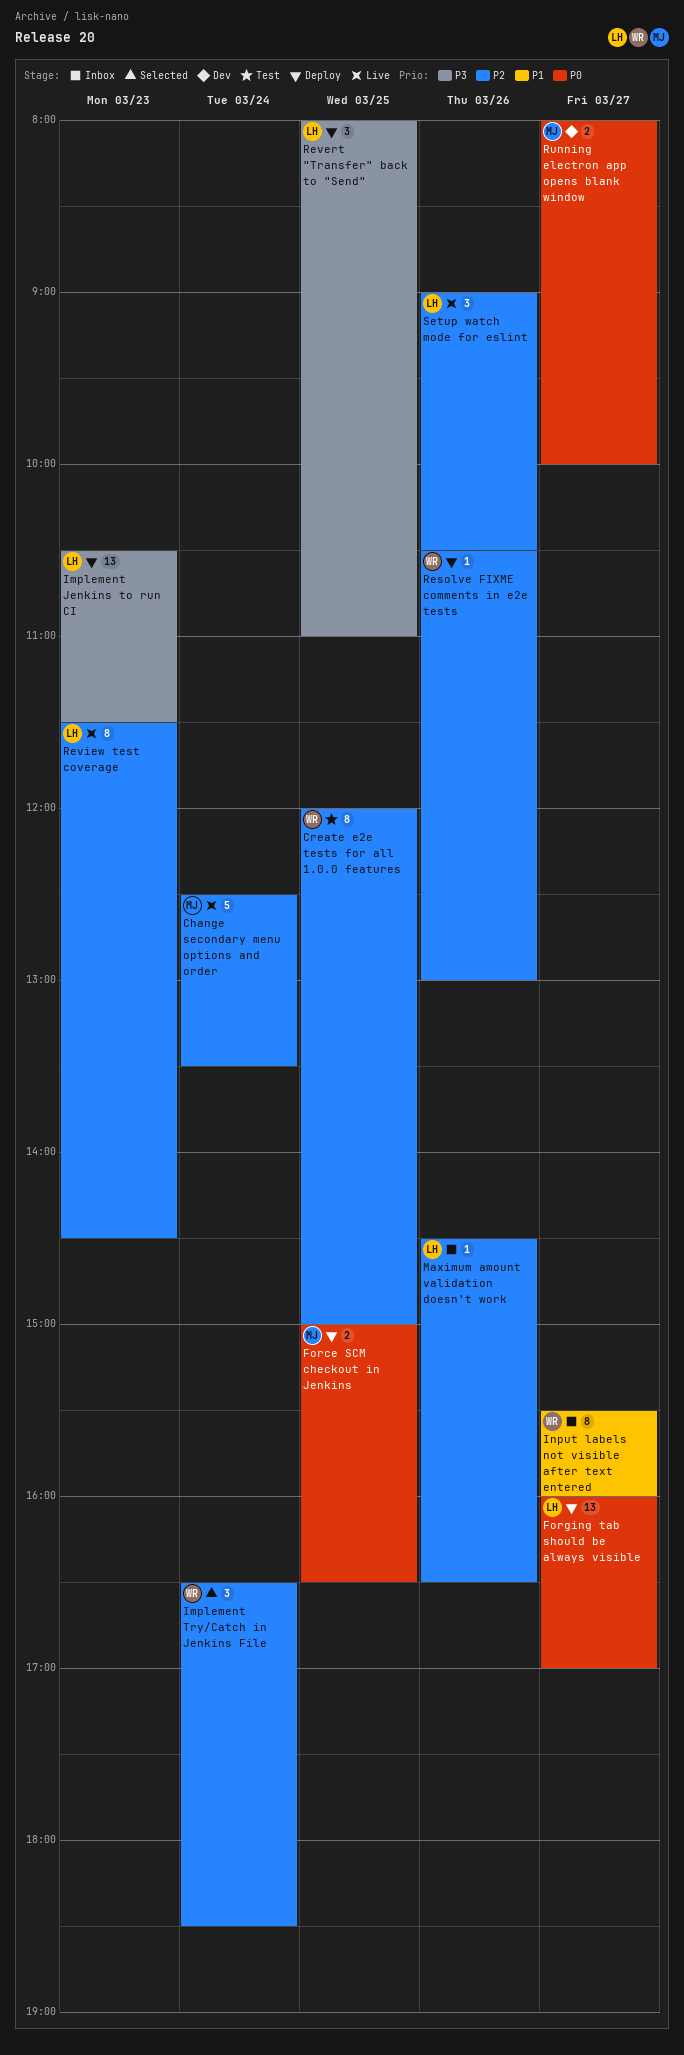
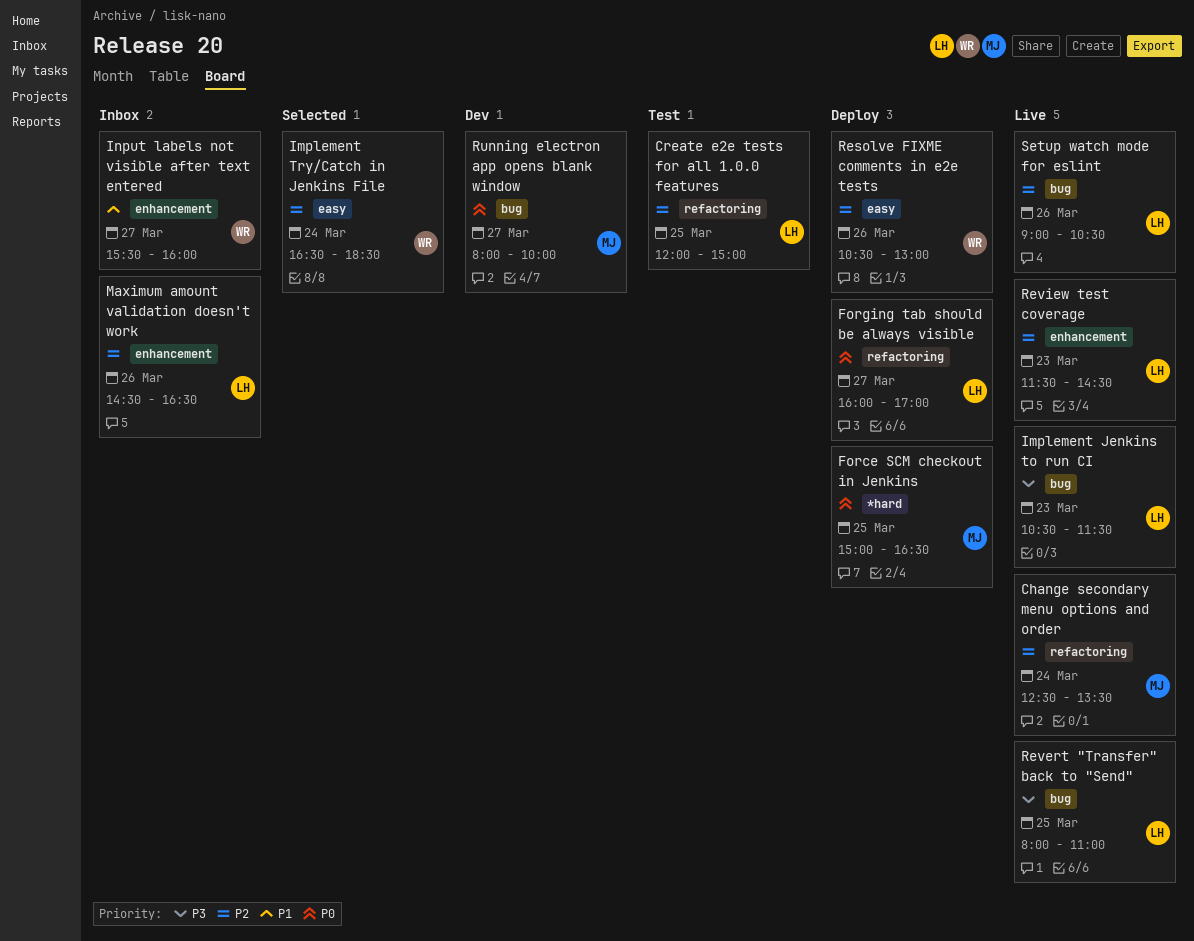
Create e2e tests for all 1.0.0 features, owner: WR -> LH
Implement Jenkins to run CI, status: Deploy -> Live
Revert "Transfer" back to "Send", status: Deploy -> Live

